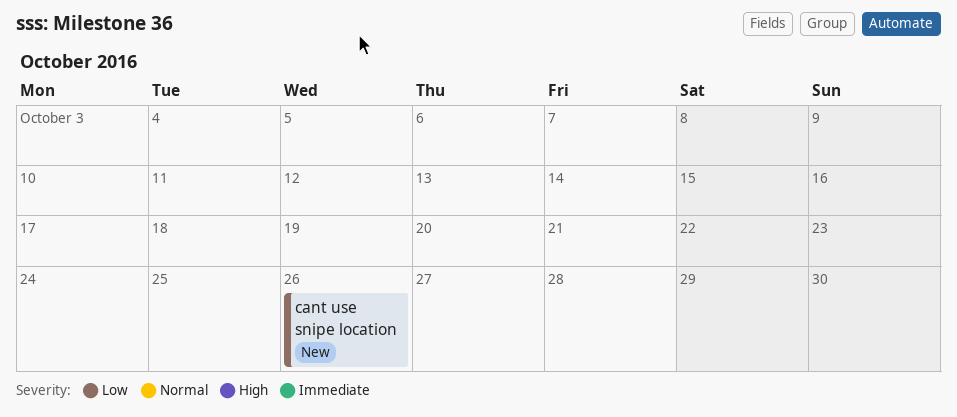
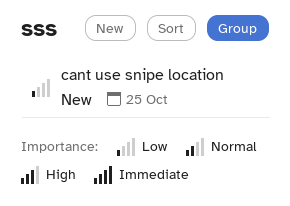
cant use snipe location, due: Oct 26 -> Oct 25

